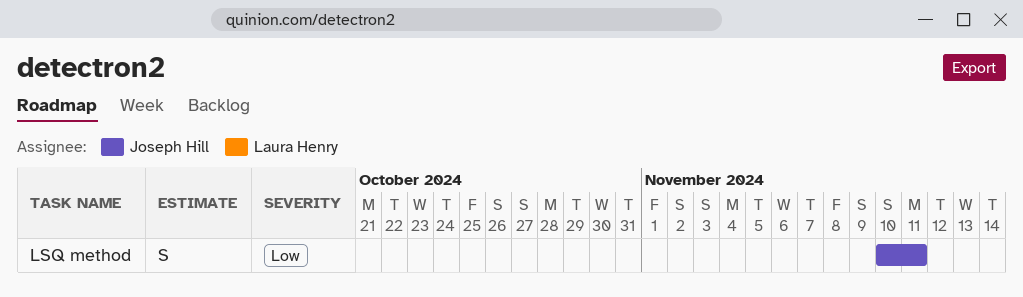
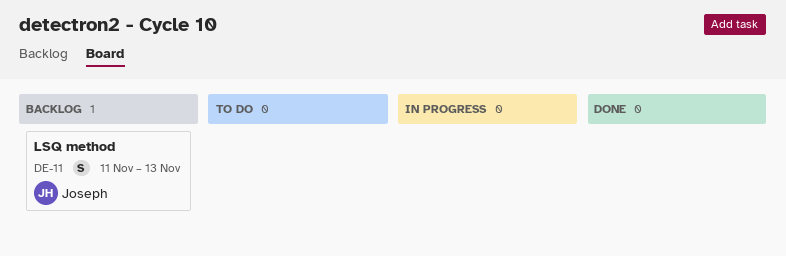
LSQ method, start: Nov 10 -> Nov 11
LSQ method, due: Nov 11 -> Nov 13

